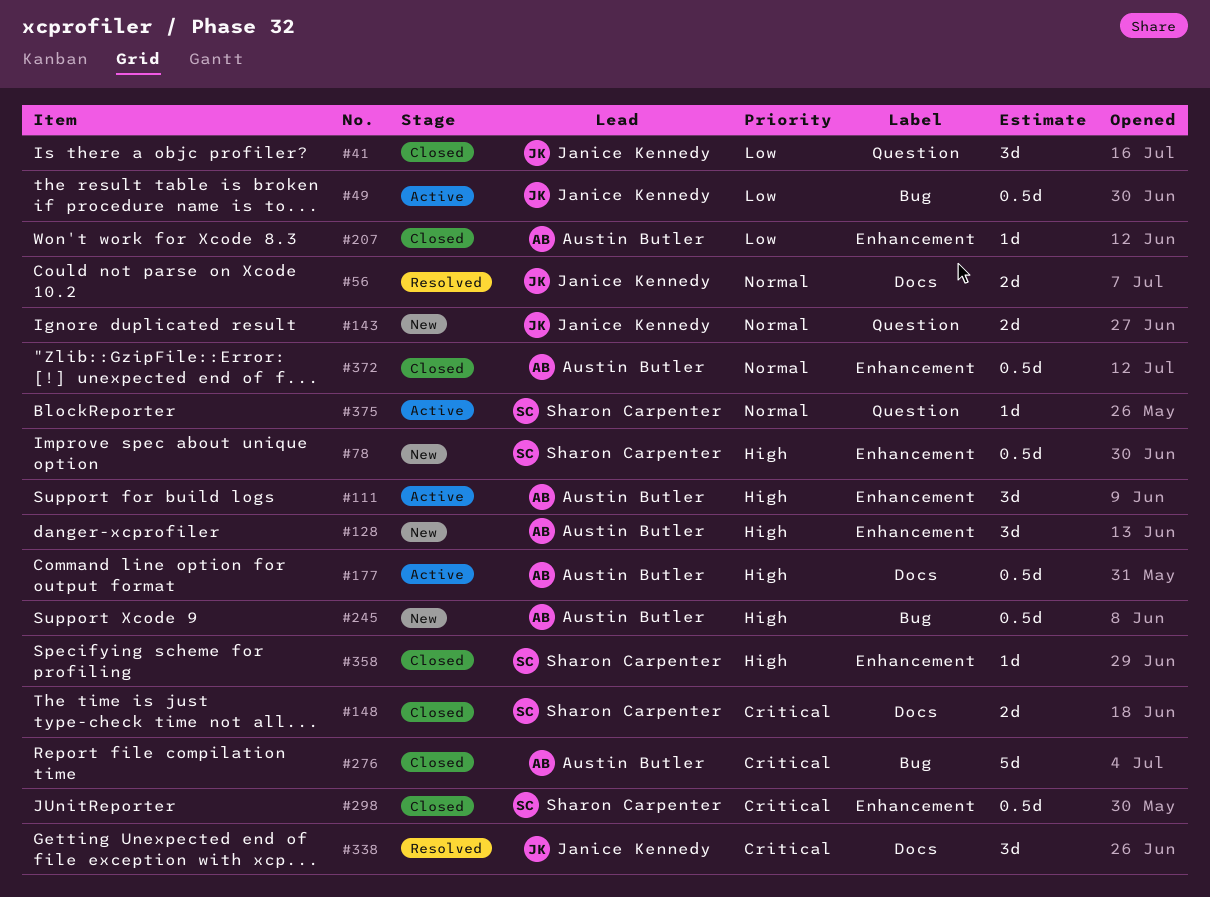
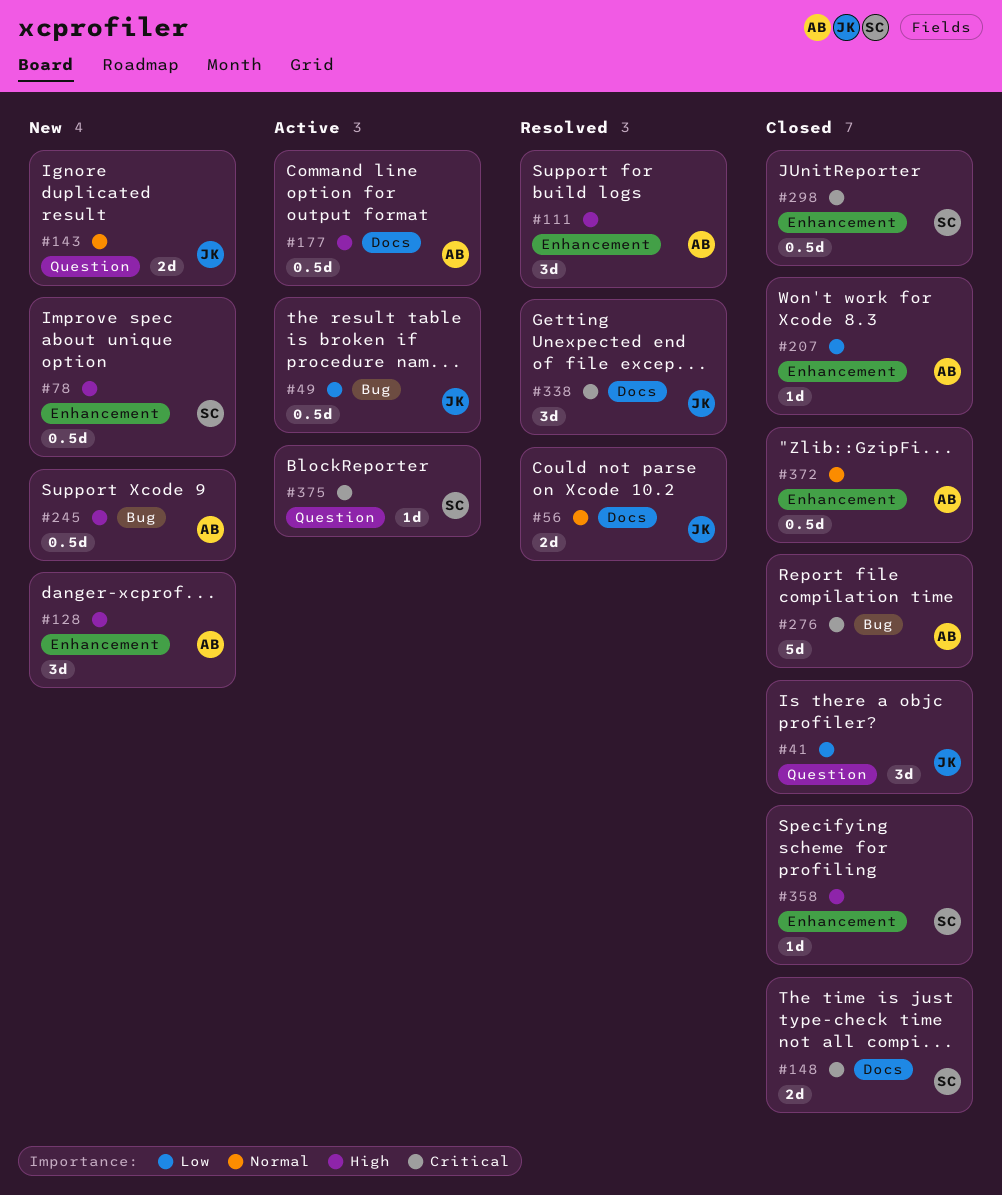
#111, status: Active -> Resolved
#375, priority: Normal -> Critical

